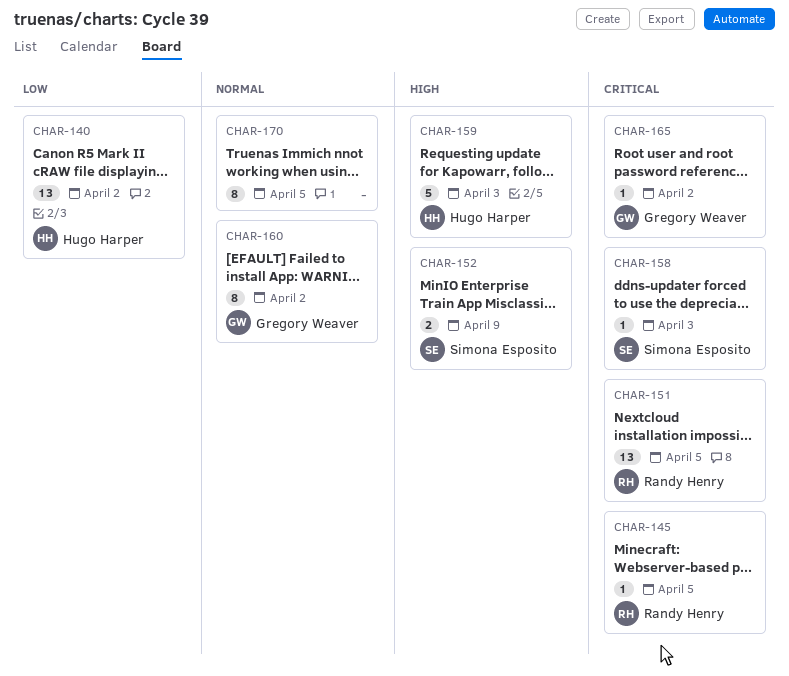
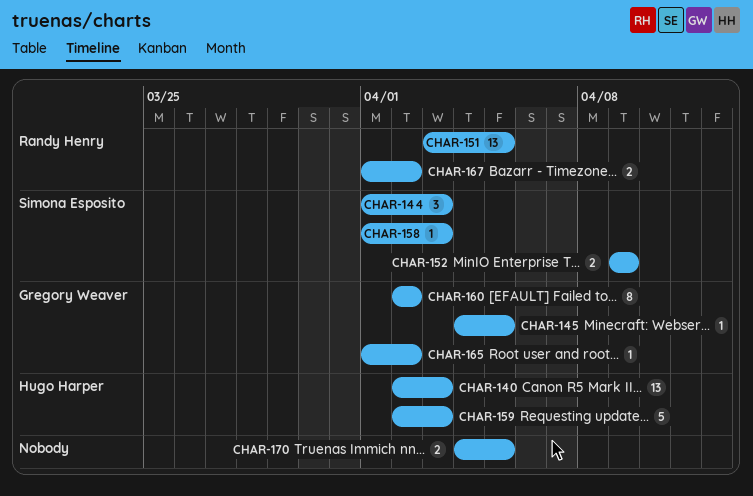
CHAR-140, due: Apr 2 -> Apr 3
CHAR-144: none -> present
CHAR-145, owner: Randy Henry -> Gregory Weaver
CHAR-167: none -> present
CHAR-170, estimate: 8 -> 2

